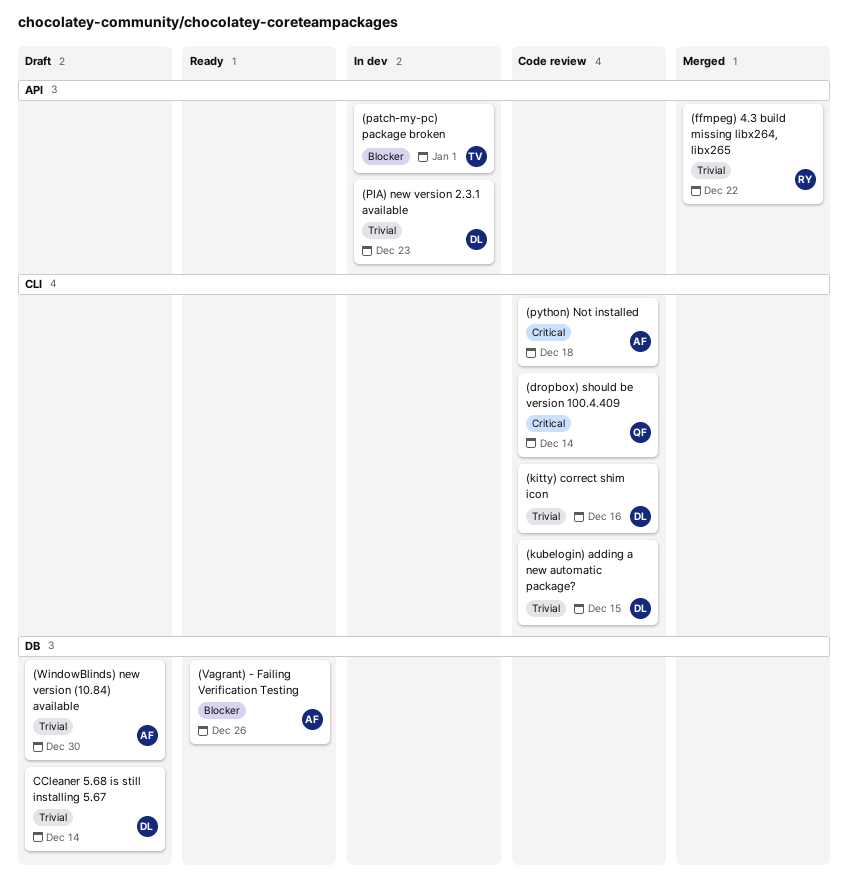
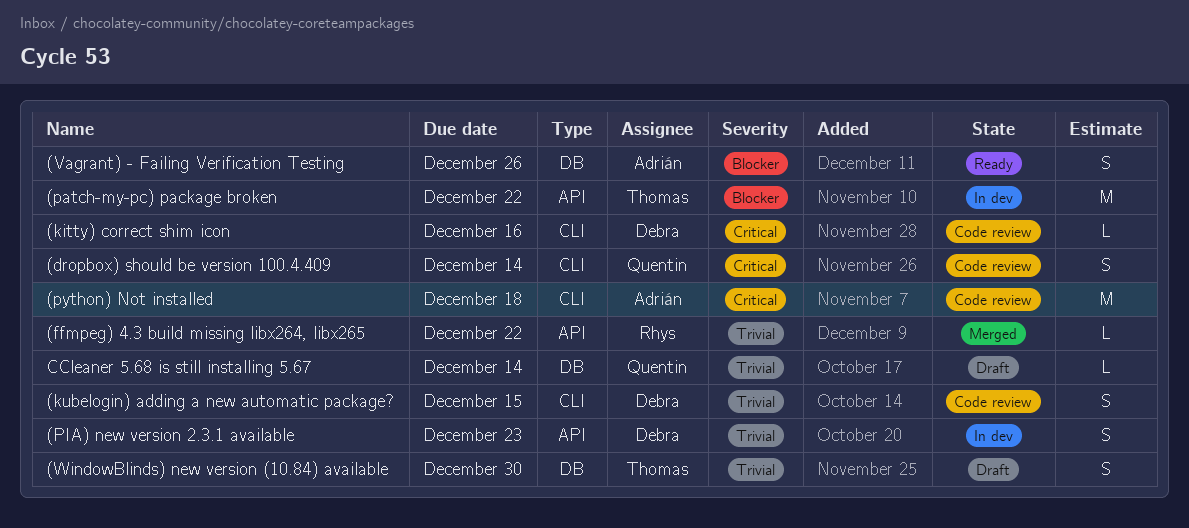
(kitty) correct shim icon, priority: Trivial -> Critical
(patch-my-pc) package broken, due: Jan 1 -> Dec 22
(WindowBlinds) new version (10.84) available, owner: Adrián -> Thomas
CCleaner 5.68 is still installing 5.67, owner: Debra -> Quentin

